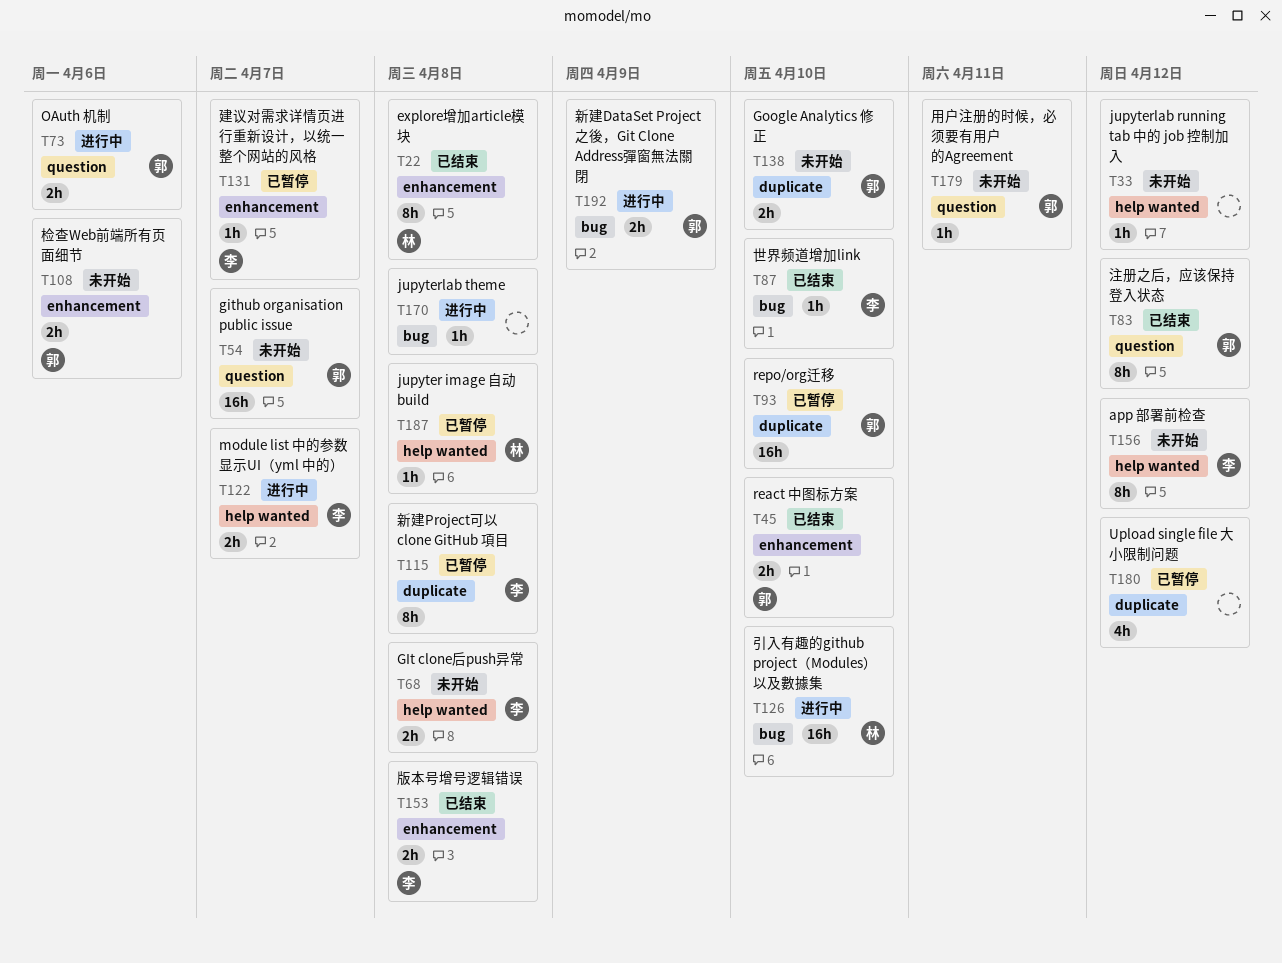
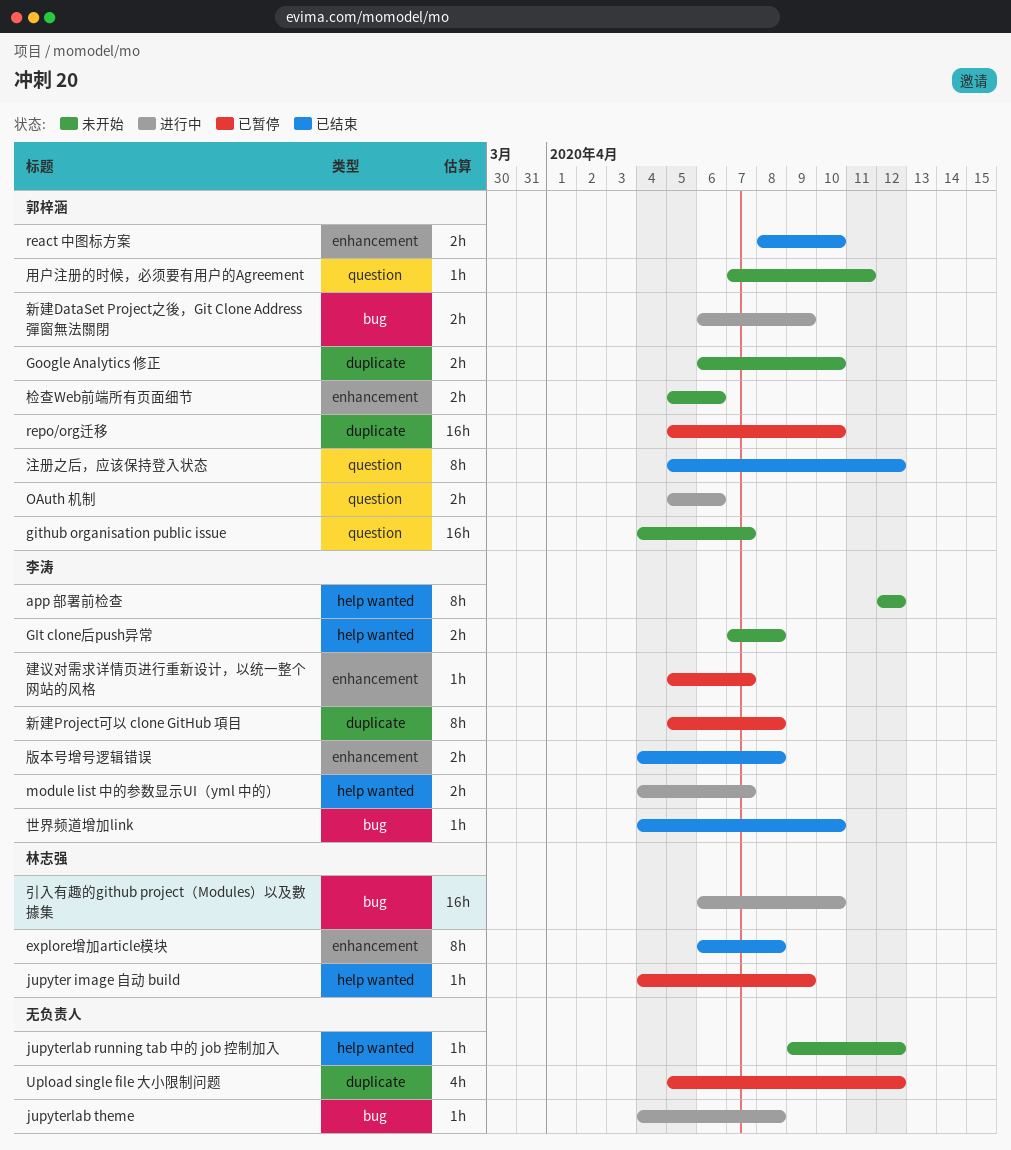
jupyter image 自动 build, due: Apr 8 -> Apr 9

